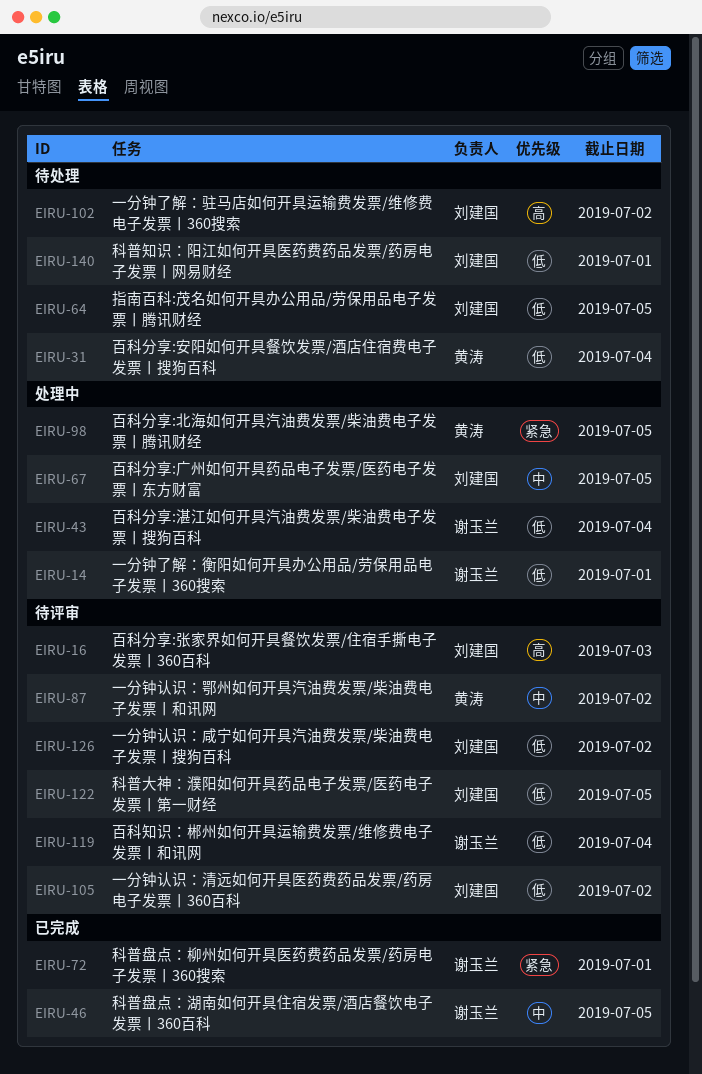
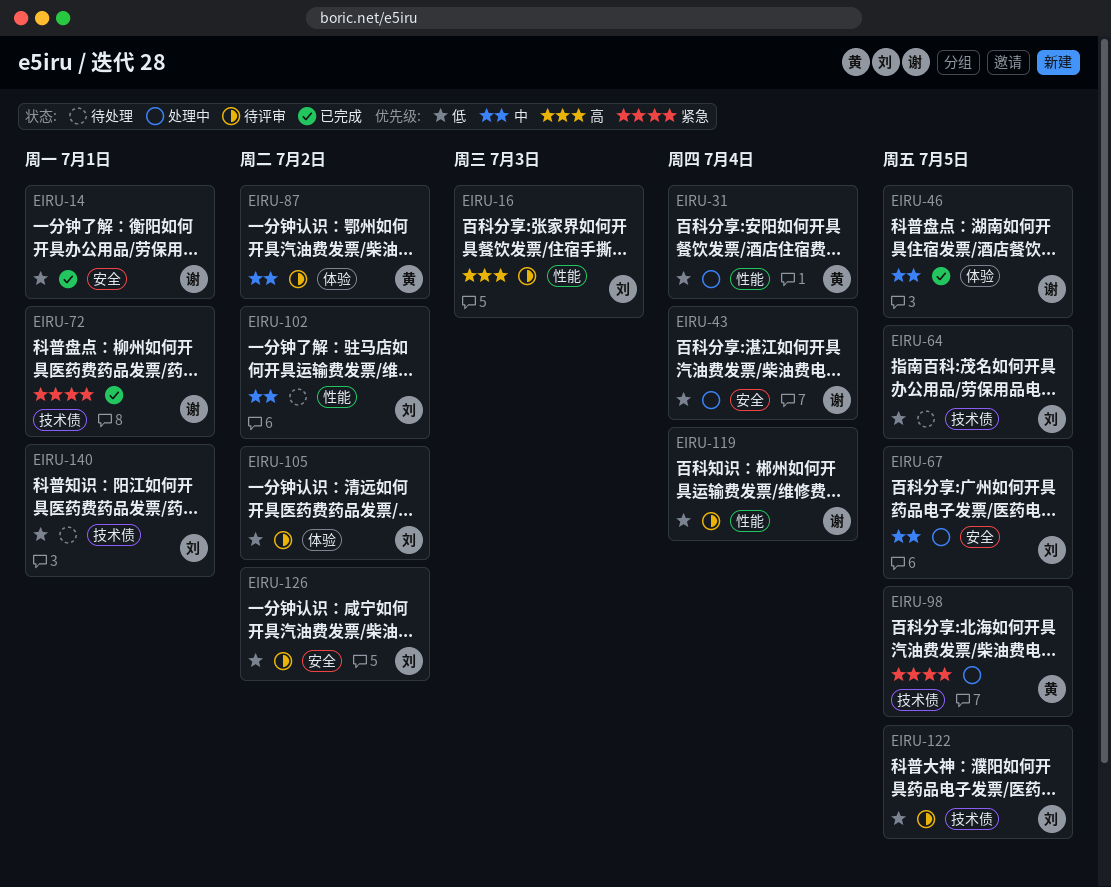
EIRU-14, status: 处理中 -> 已完成
EIRU-31, status: 待处理 -> 处理中
EIRU-102, priority: 高 -> 中

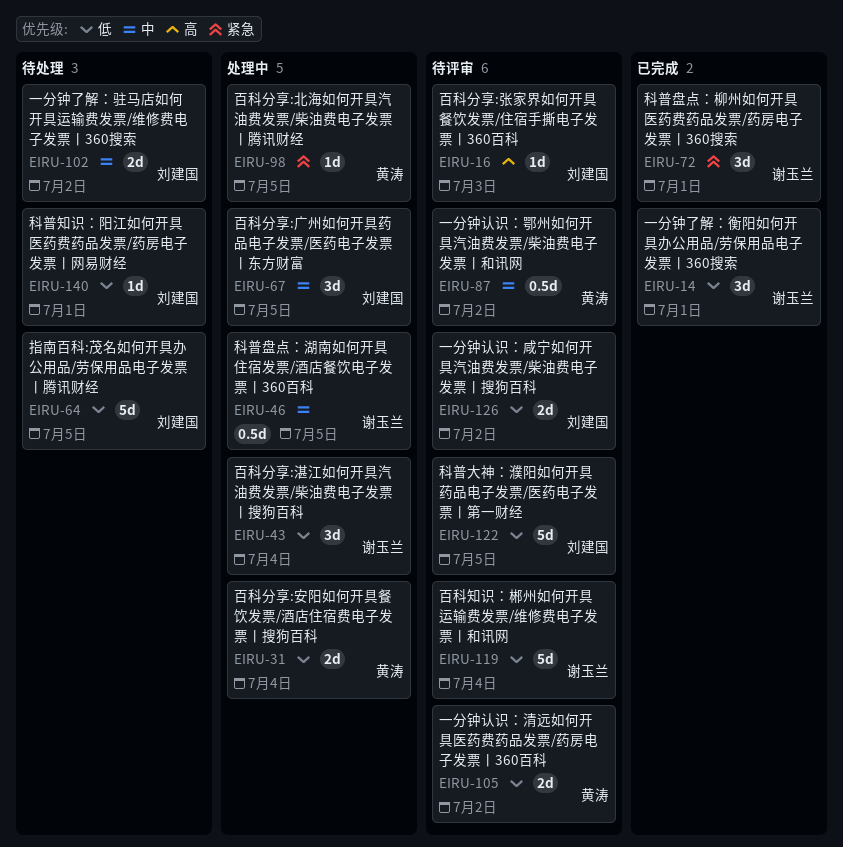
EIRU-46, status: 已完成 -> 处理中
EIRU-105, owner: 刘建国 -> 黄涛

